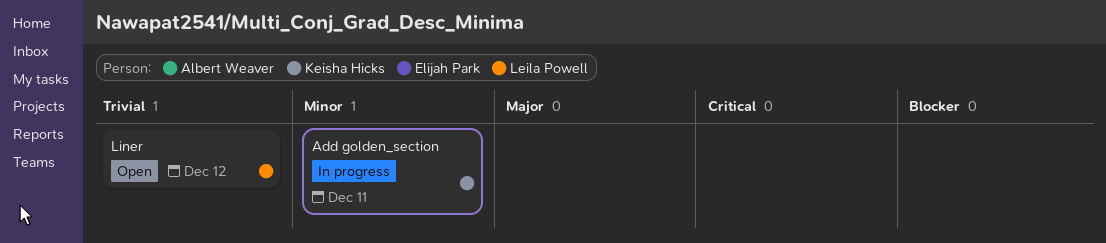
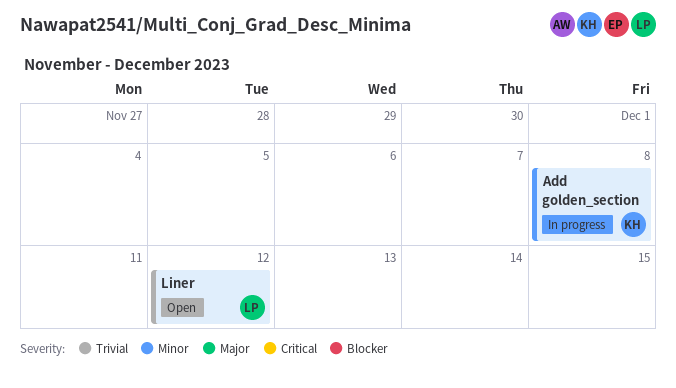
Add golden_section, due: Dec 11 -> Dec 8

